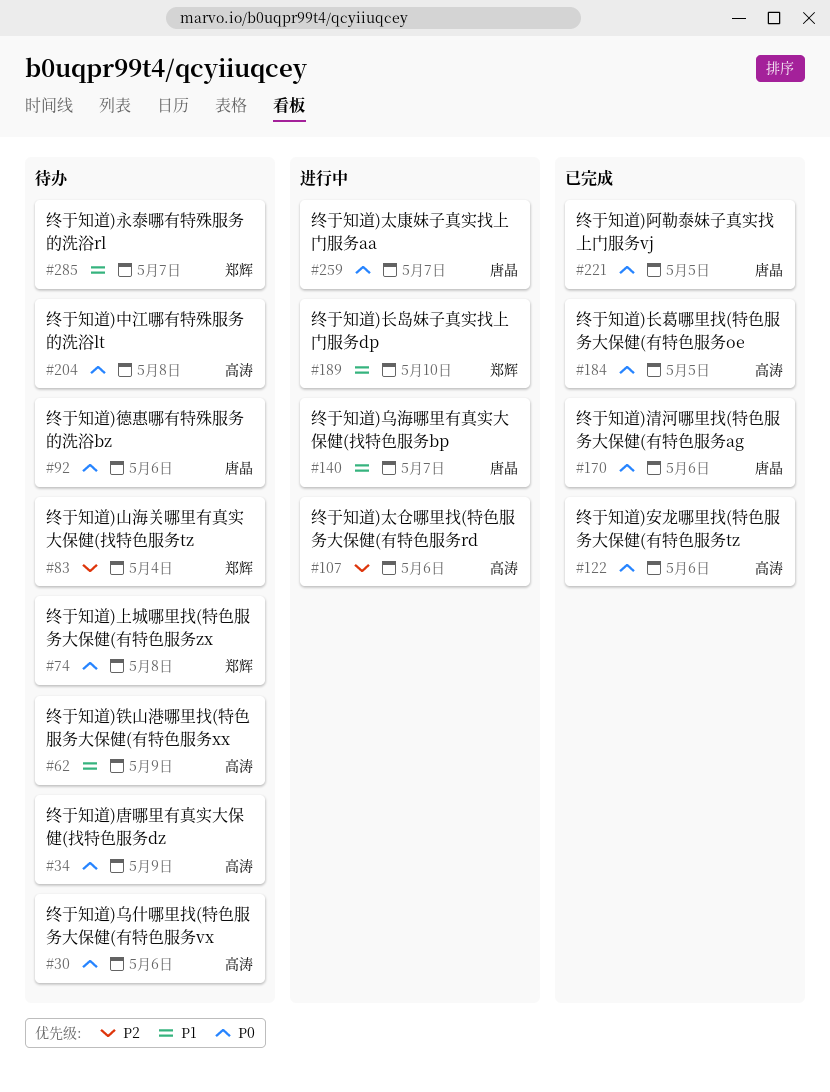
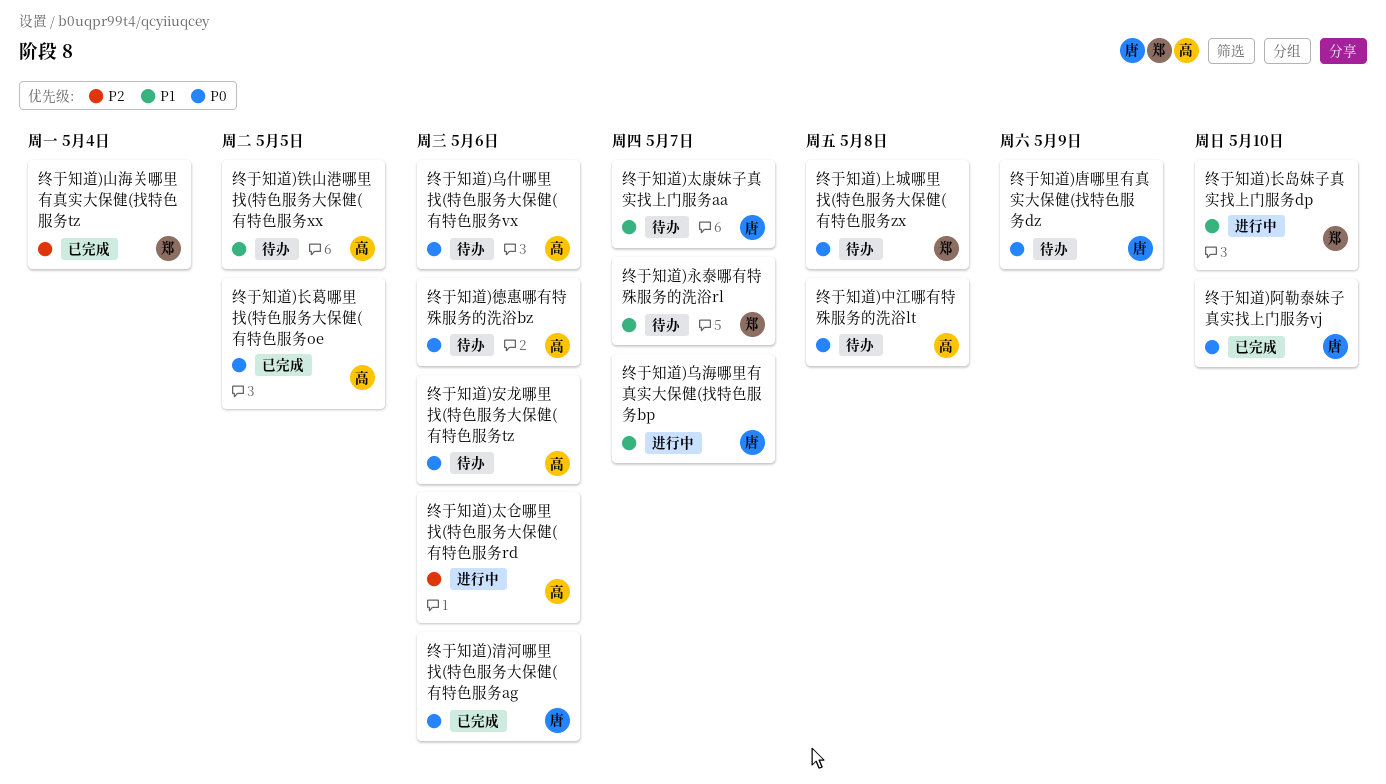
终于知道)唐哪里有真实大保健(找特色服务dz, owner: 高涛 -> 唐晶
终于知道)太康妹子真实找上门服务aa, status: 进行中 -> 待办
终于知道)太康妹子真实找上门服务aa, priority: P0 -> P1
终于知道)安龙哪里找(特色服务大保健(有特色服务tz, status: 已完成 -> 待办
终于知道)山海关哪里有真实大保健(找特色服务tz, status: 待办 -> 已完成
终于知道)德惠哪有特殊服务的洗浴bz, owner: 唐晶 -> 高涛
终于知道)铁山港哪里找(特色服务大保健(有特色服务xx, due: May 9 -> May 5
终于知道)阿勒泰妹子真实找上门服务vj, due: May 5 -> May 10

